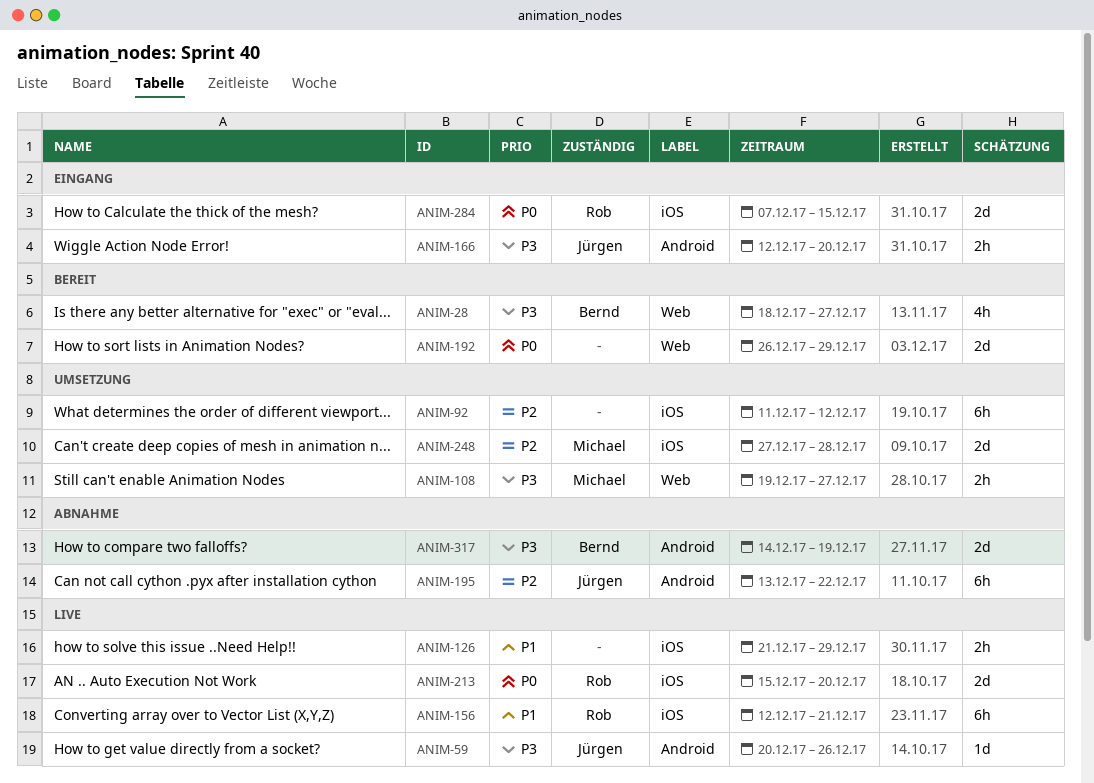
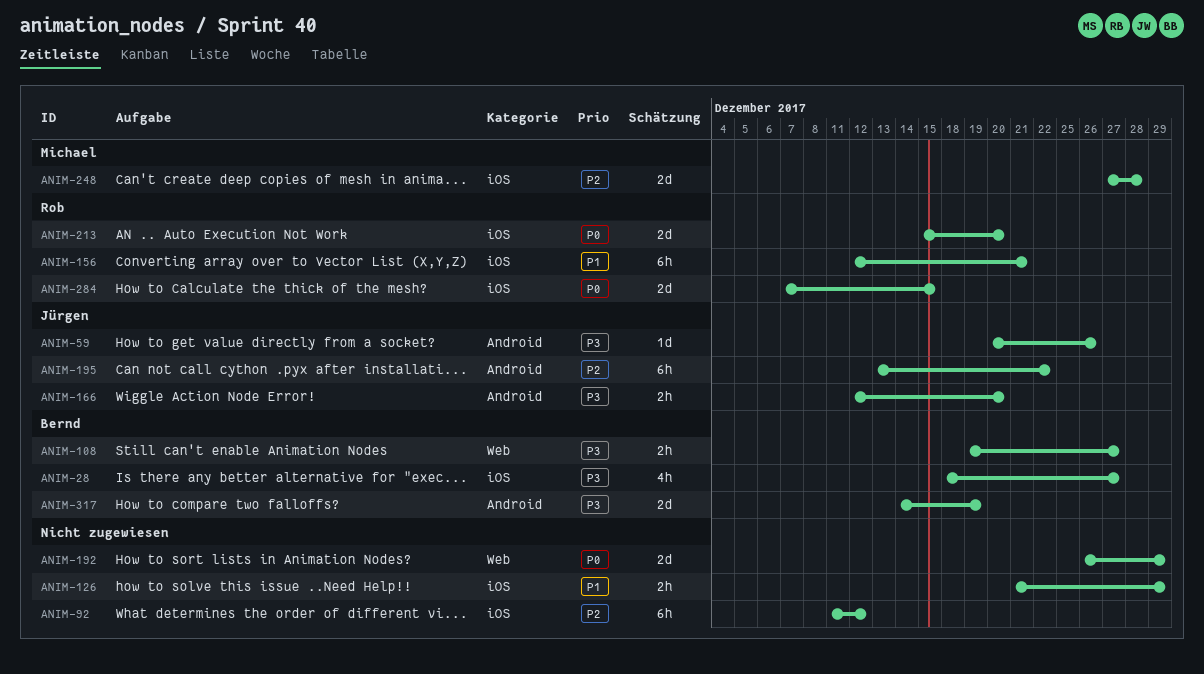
ANIM-28, label: Web -> iOS
ANIM-108, owner: Michael -> Bernd

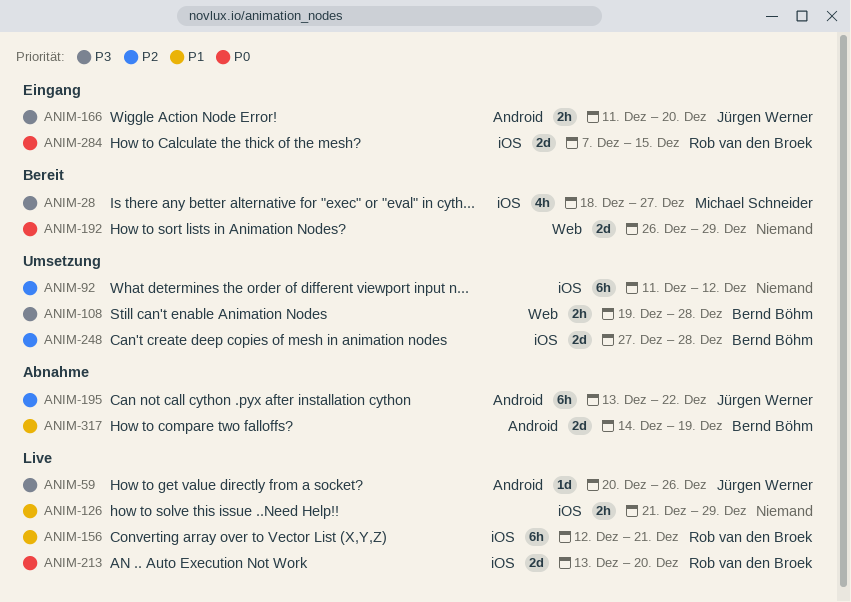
ANIM-28, owner: Bernd Böhm -> Michael Schneider
ANIM-108, due: Dec 27 -> Dec 28
ANIM-166, start: Dec 12 -> Dec 11
ANIM-213, start: Dec 15 -> Dec 13
ANIM-248, owner: Michael Schneider -> Bernd Böhm
ANIM-317, priority: P3 -> P1

